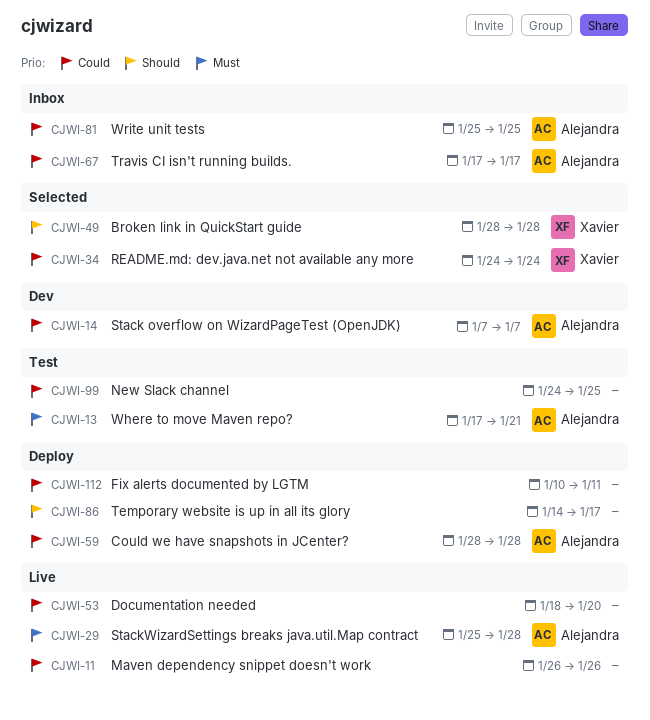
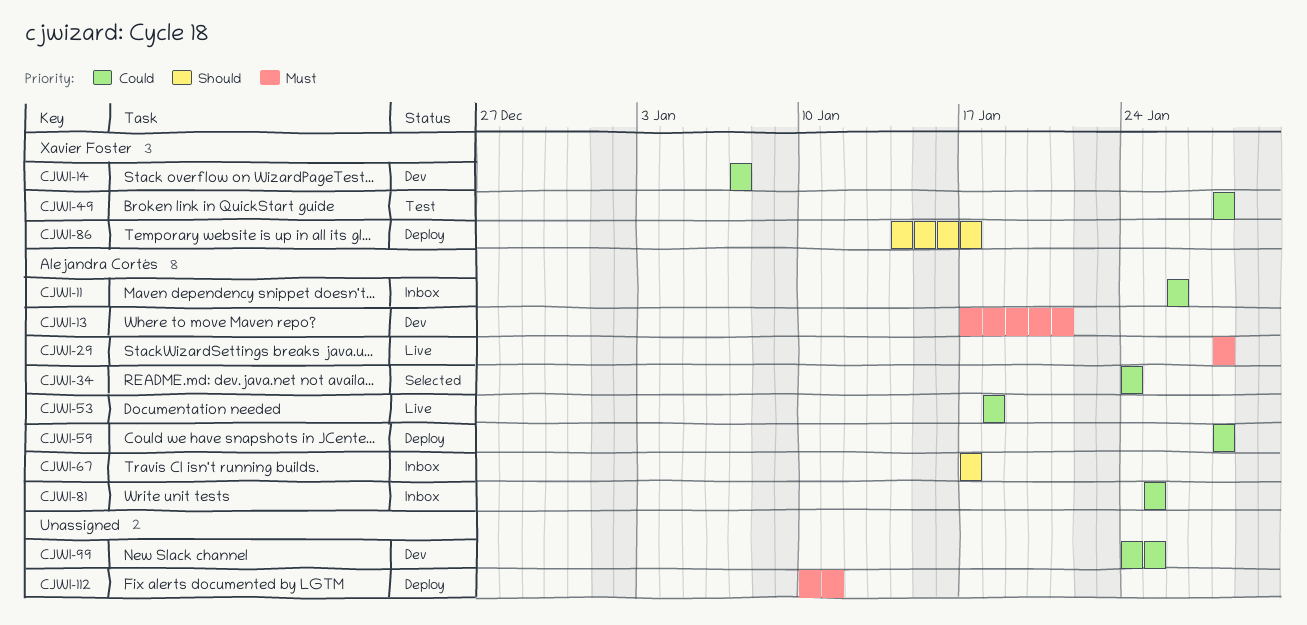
CJWI-11, status: Live -> Inbox
CJWI-11, owner: none -> Alejandra Cortés
CJWI-13, status: Test -> Dev
CJWI-14, owner: Alejandra Cortés -> Xavier Foster
CJWI-29, start: Jan 25 -> Jan 28
CJWI-34, owner: Xavier Foster -> Alejandra Cortés
CJWI-49, status: Selected -> Test
CJWI-49, priority: Should -> Could
CJWI-53, owner: none -> Alejandra Cortés
CJWI-53, due: Jan 20 -> Jan 18
CJWI-67, priority: Could -> Should
CJWI-86, owner: none -> Xavier Foster
CJWI-99, status: Test -> Dev
CJWI-112, priority: Could -> Must

